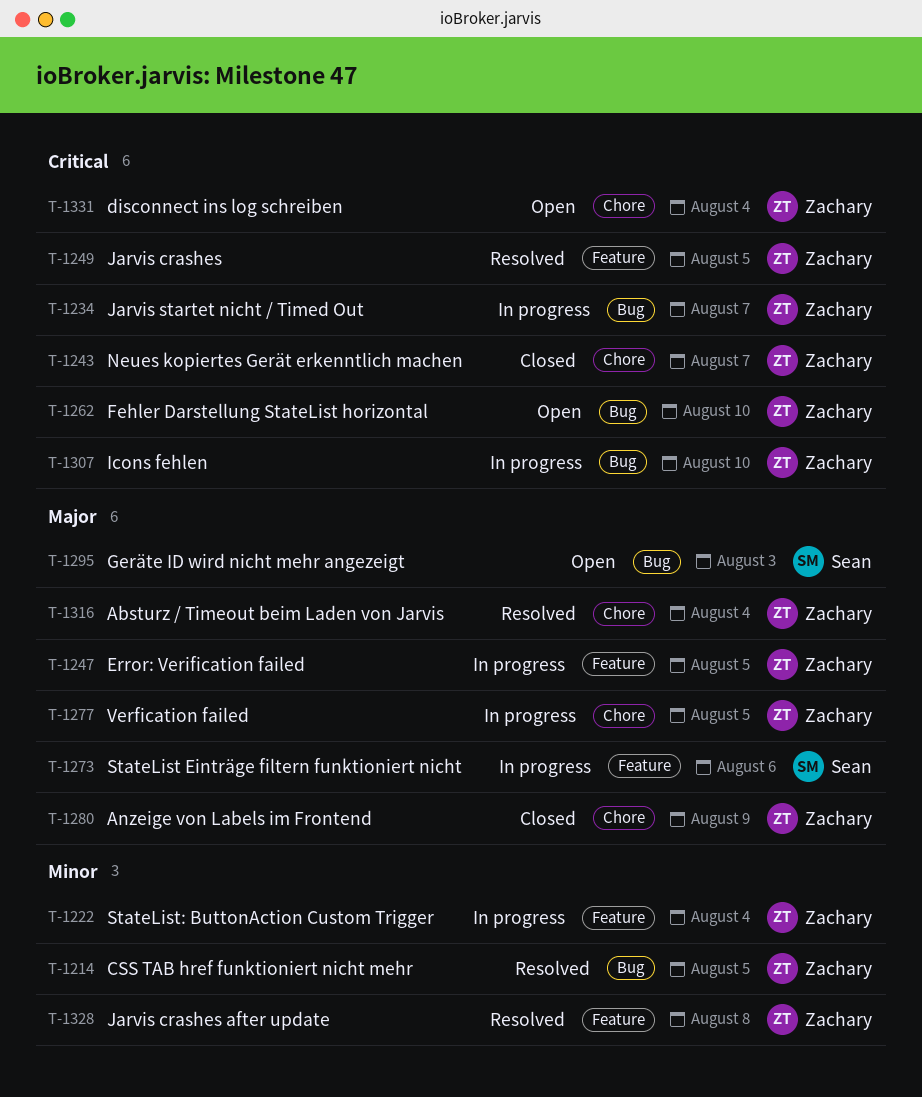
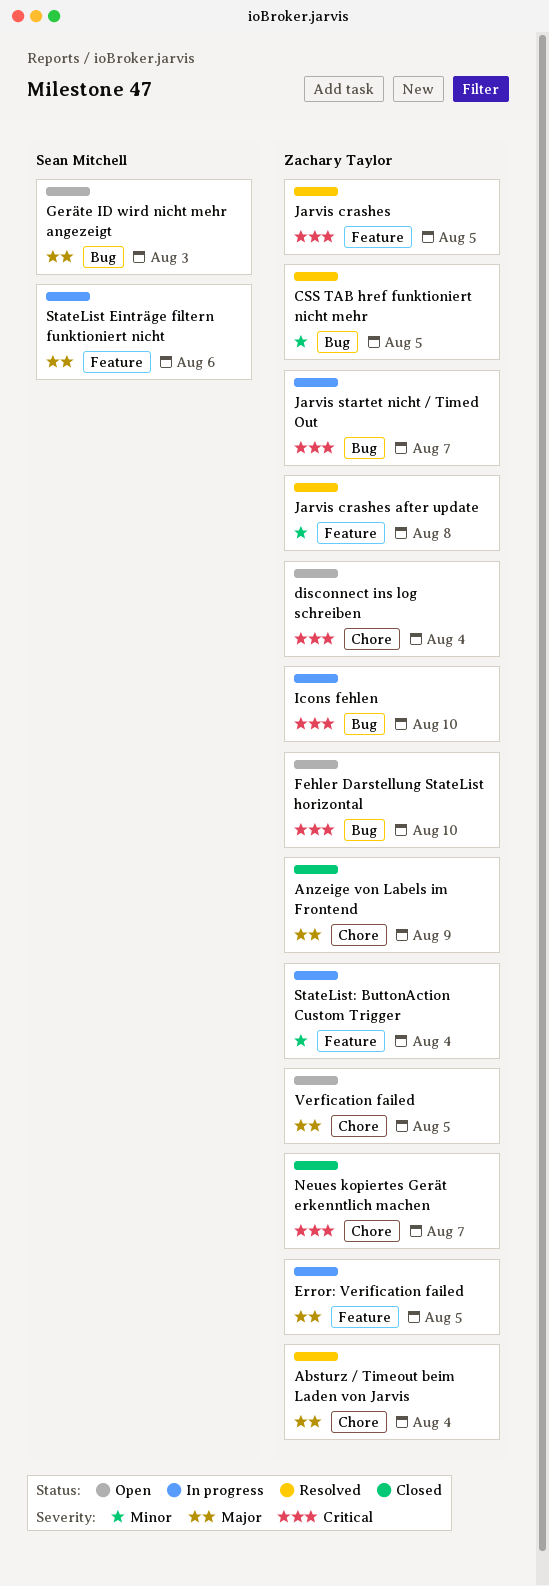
Verfication failed, status: In progress -> Open

